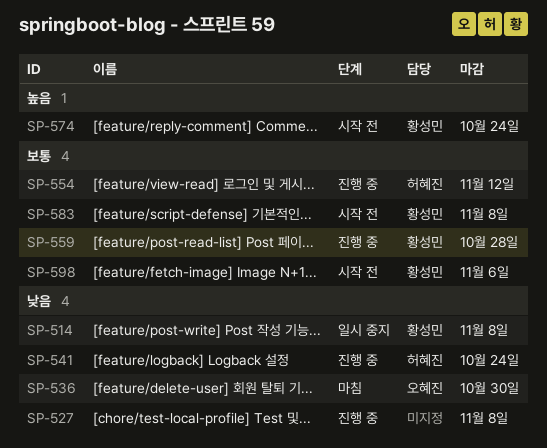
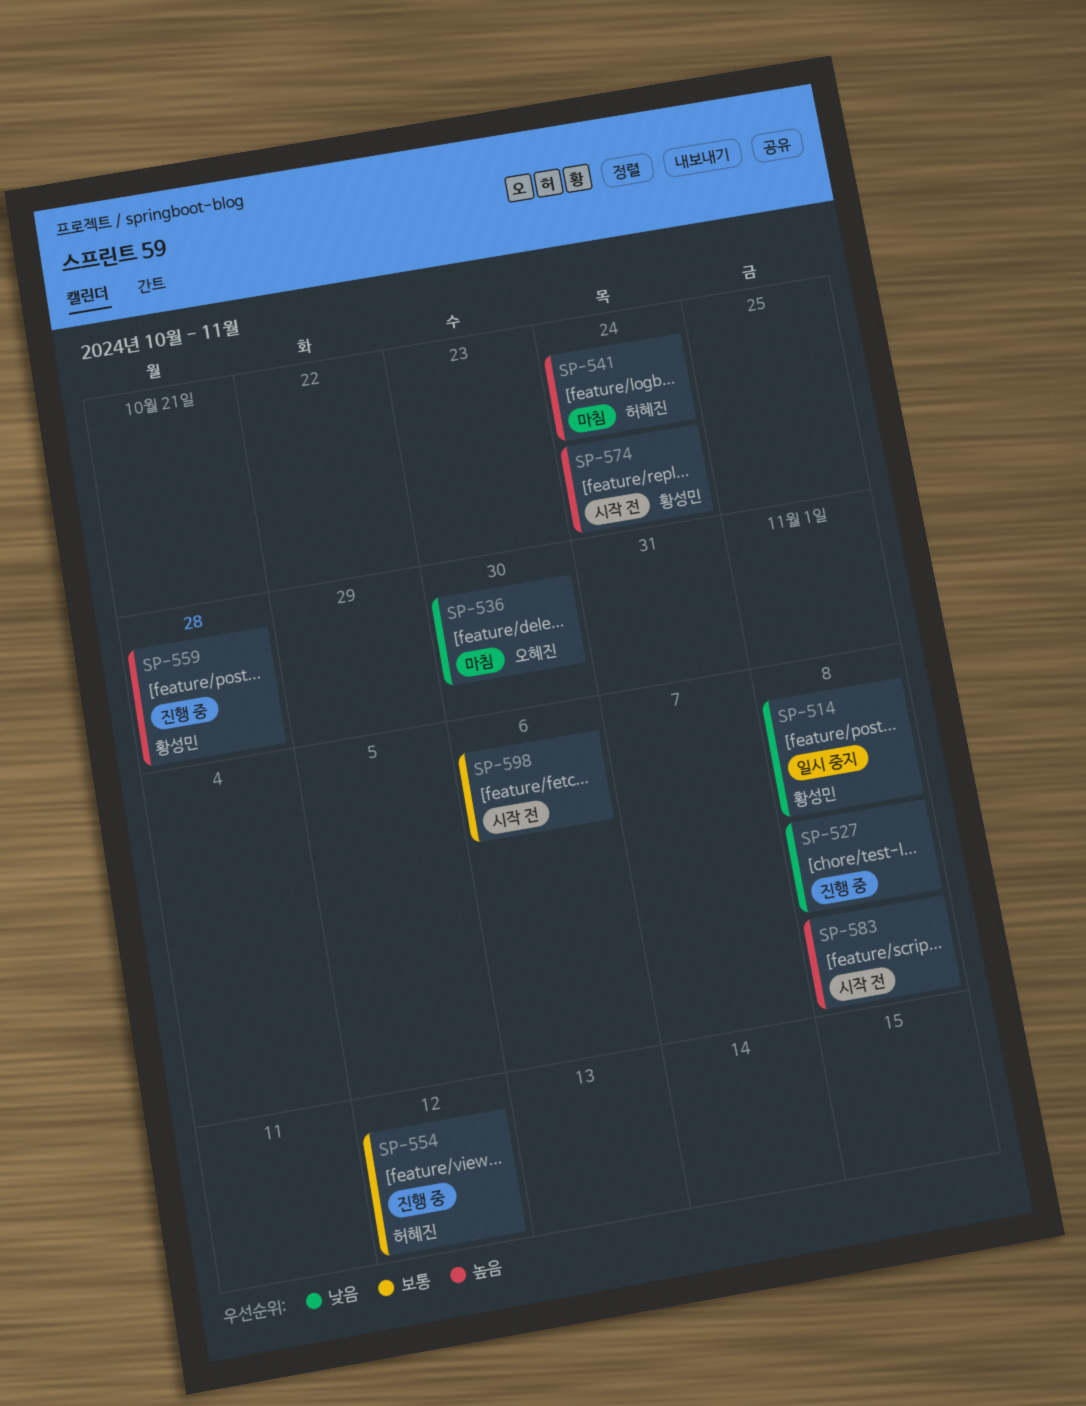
SP-541, status: 진행 중 -> 마침
SP-541, priority: 낮음 -> 높음
SP-559, priority: 보통 -> 높음
SP-583, owner: 황성민 -> none
SP-583, priority: 보통 -> 높음
SP-598, owner: 황성민 -> none

